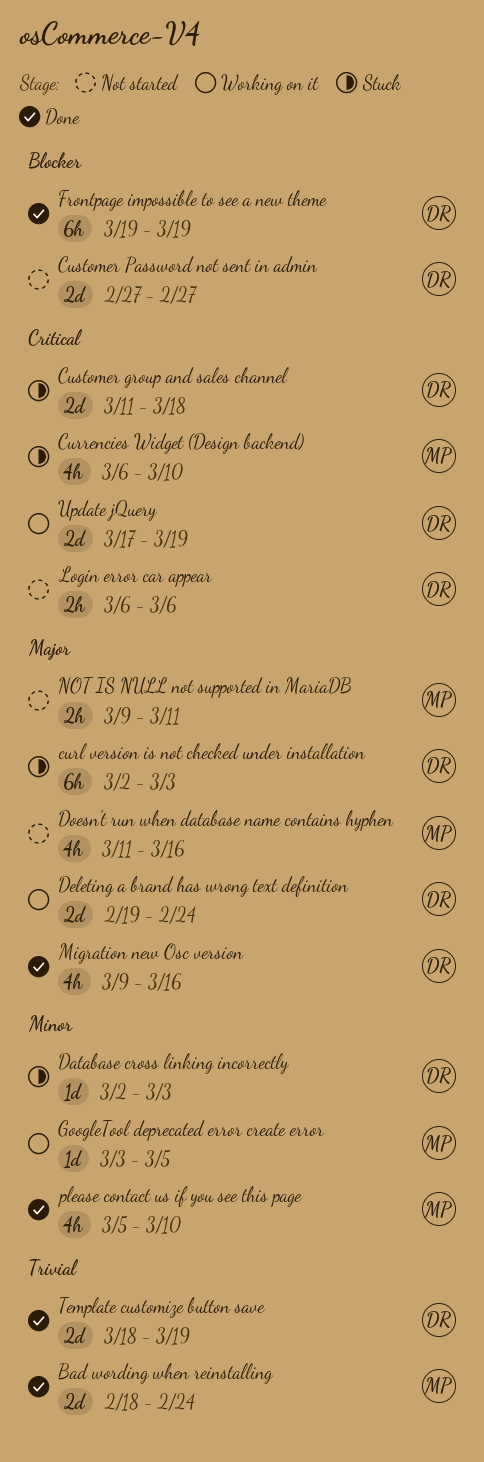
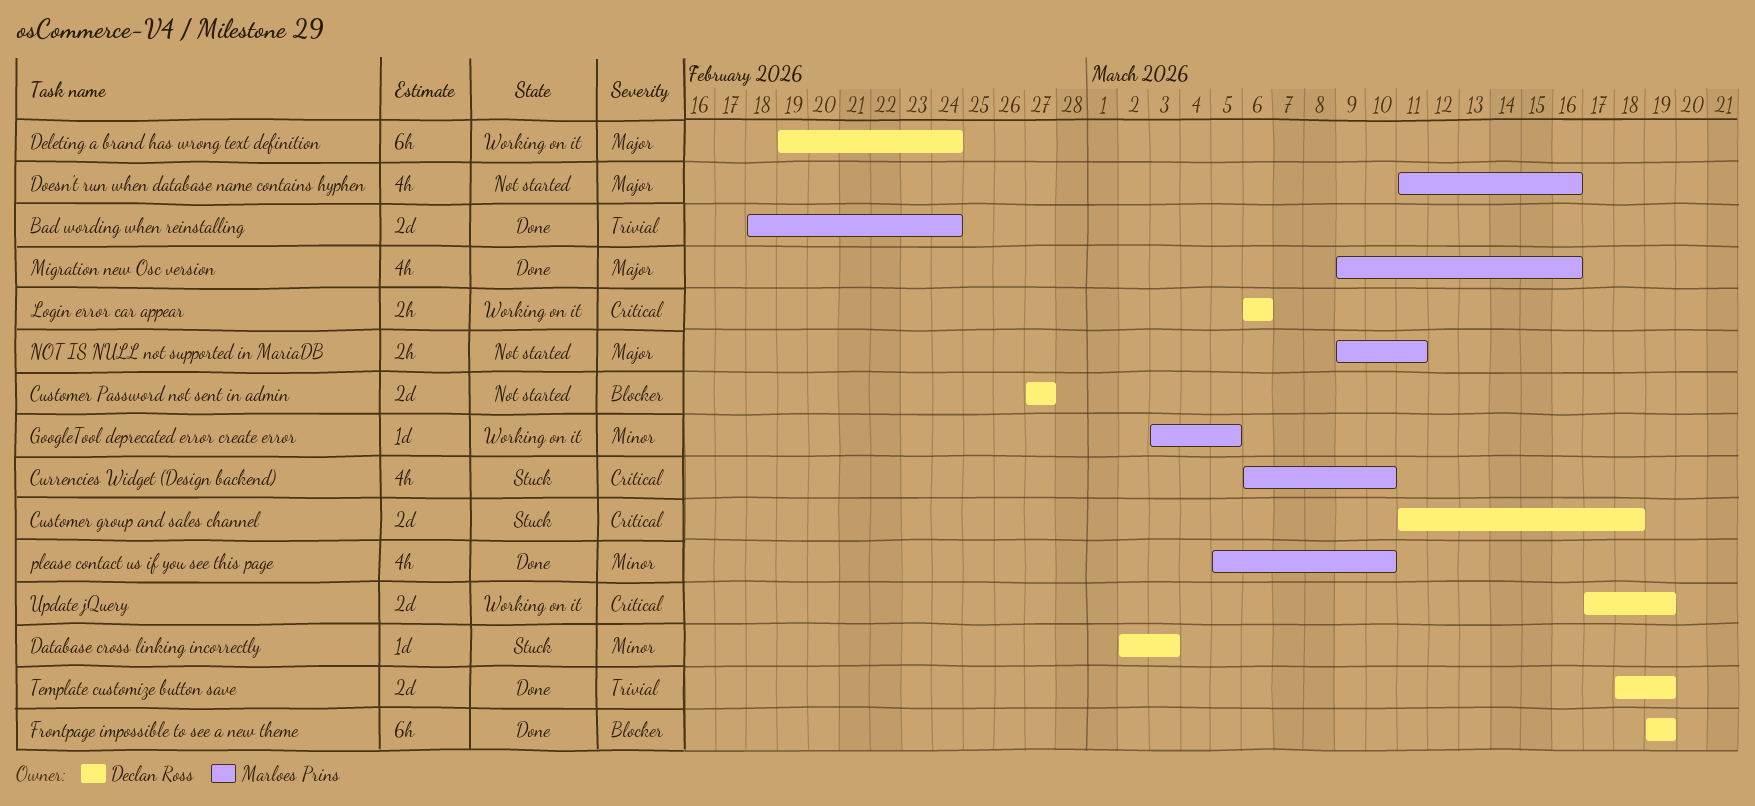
curl version is not checked under installation: present -> none
Deleting a brand has wrong text definition, estimate: 2d -> 6h
Login error car appear, status: Not started -> Working on it
Migration new Osc version, owner: Declan Ross -> Marloes Prins

